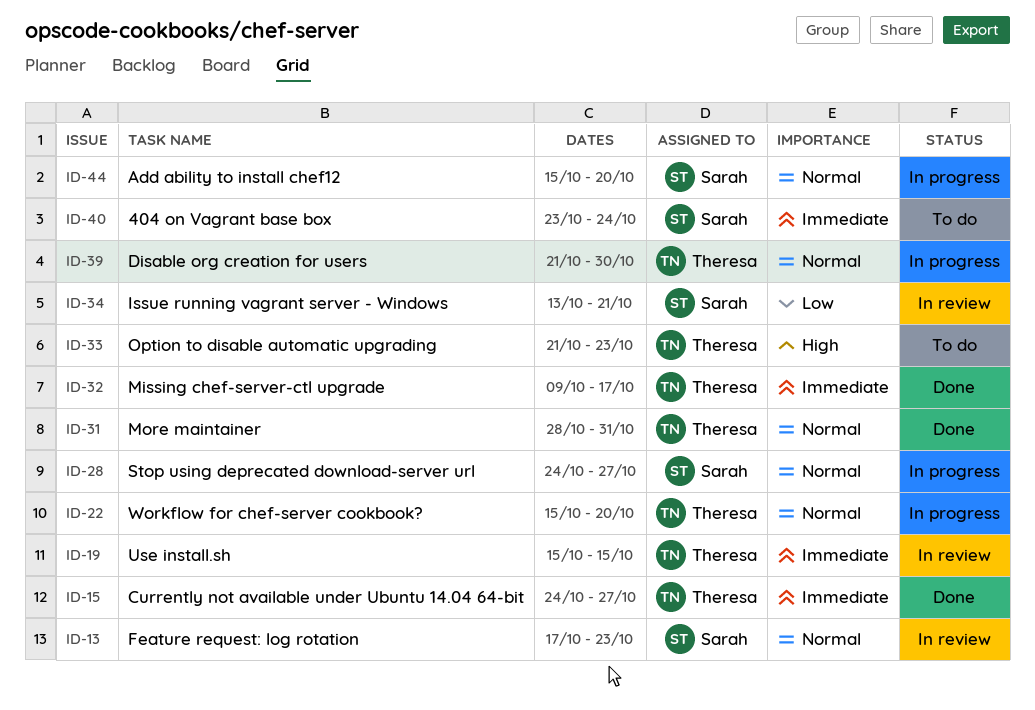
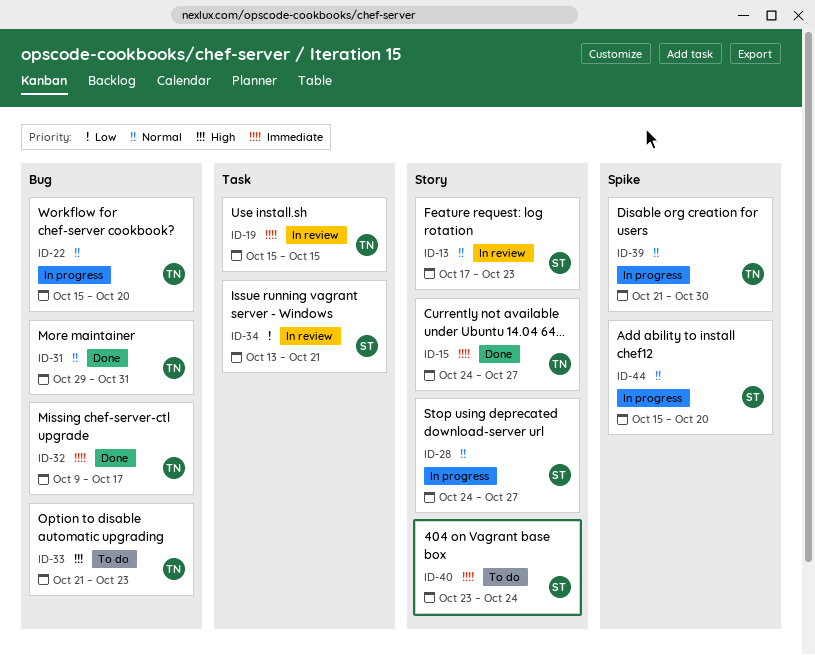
ID-31, start: Oct 28 -> Oct 29

